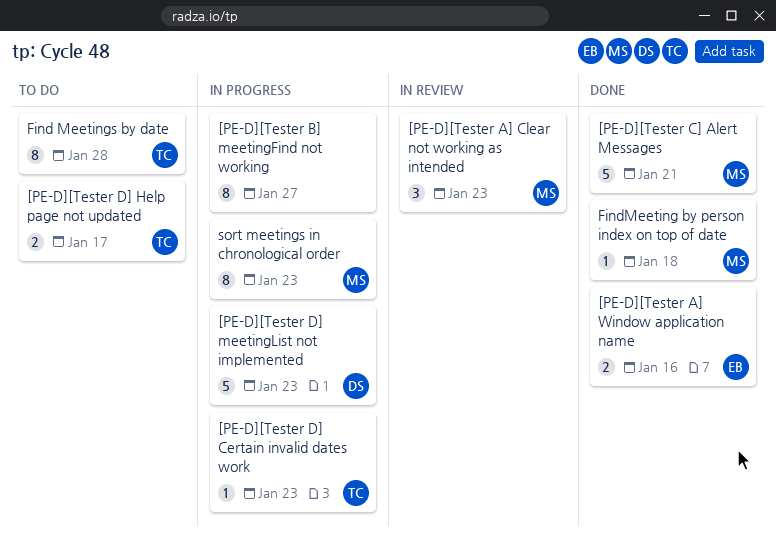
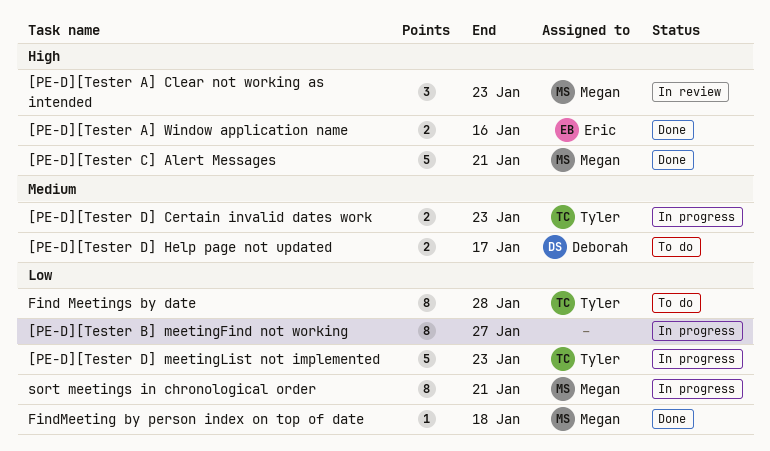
[PE-D][Tester D] Certain invalid dates work, estimate: 1 -> 2
[PE-D][Tester D] Help page not updated, owner: Tyler -> Deborah
[PE-D][Tester D] meetingList not implemented, owner: Deborah -> Tyler
sort meetings in chronological order, due: Jan 23 -> Jan 21

